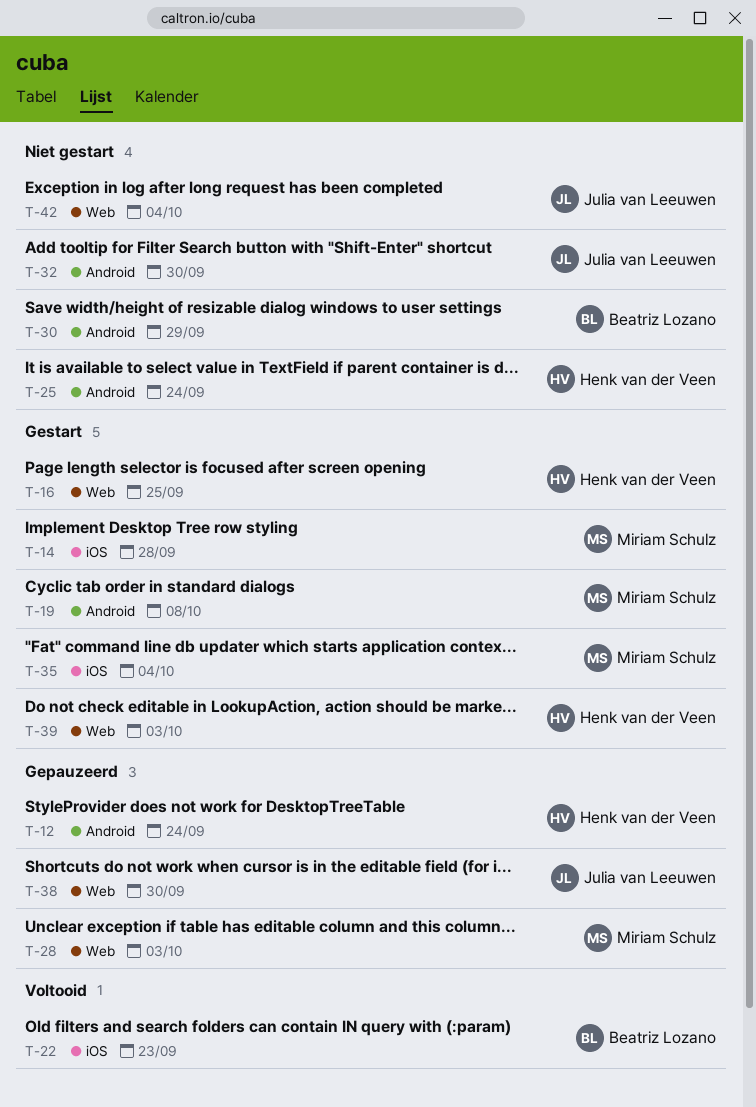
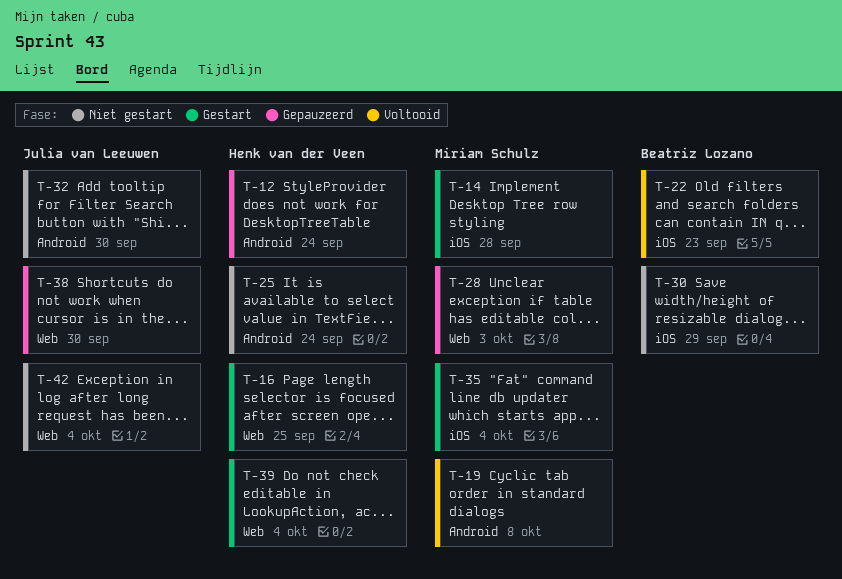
T-19, status: Gestart -> Voltooid
T-30, label: Android -> iOS
T-39, due: Oct 3 -> Oct 4

